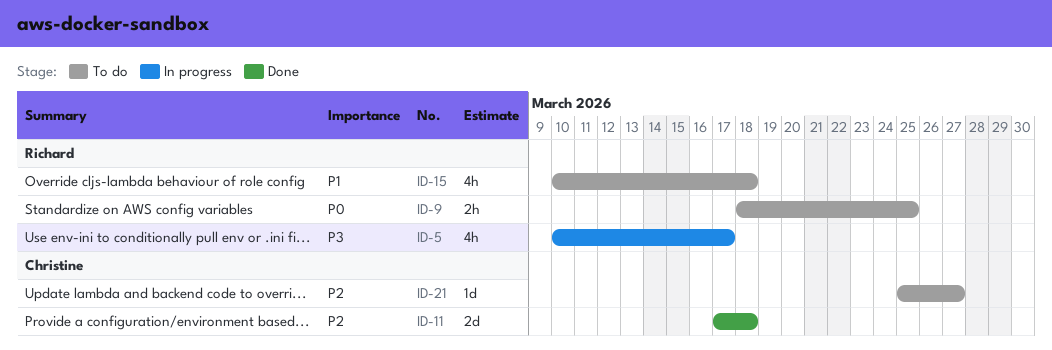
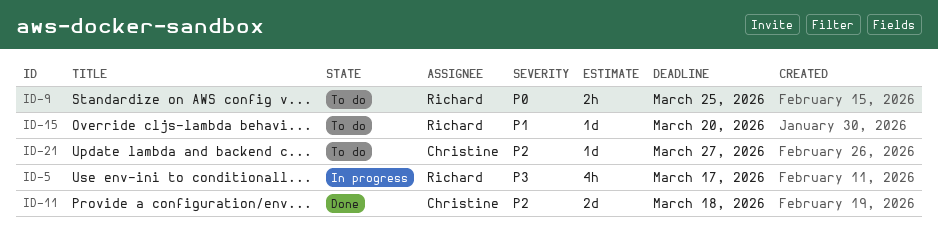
ID-15, estimate: 4h -> 1d
ID-15, due: Mar 18 -> Mar 20

